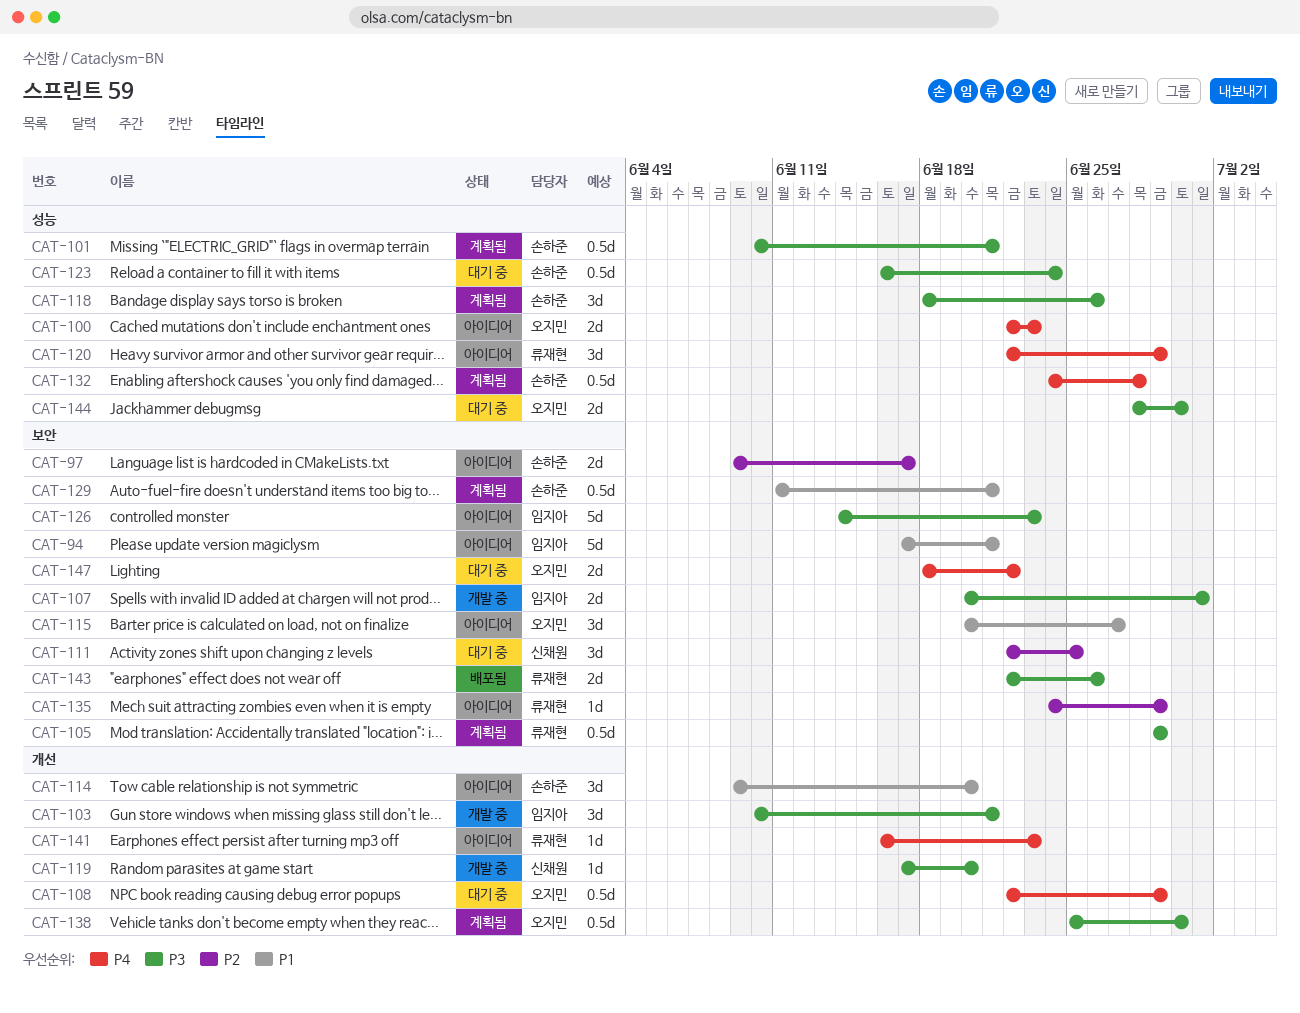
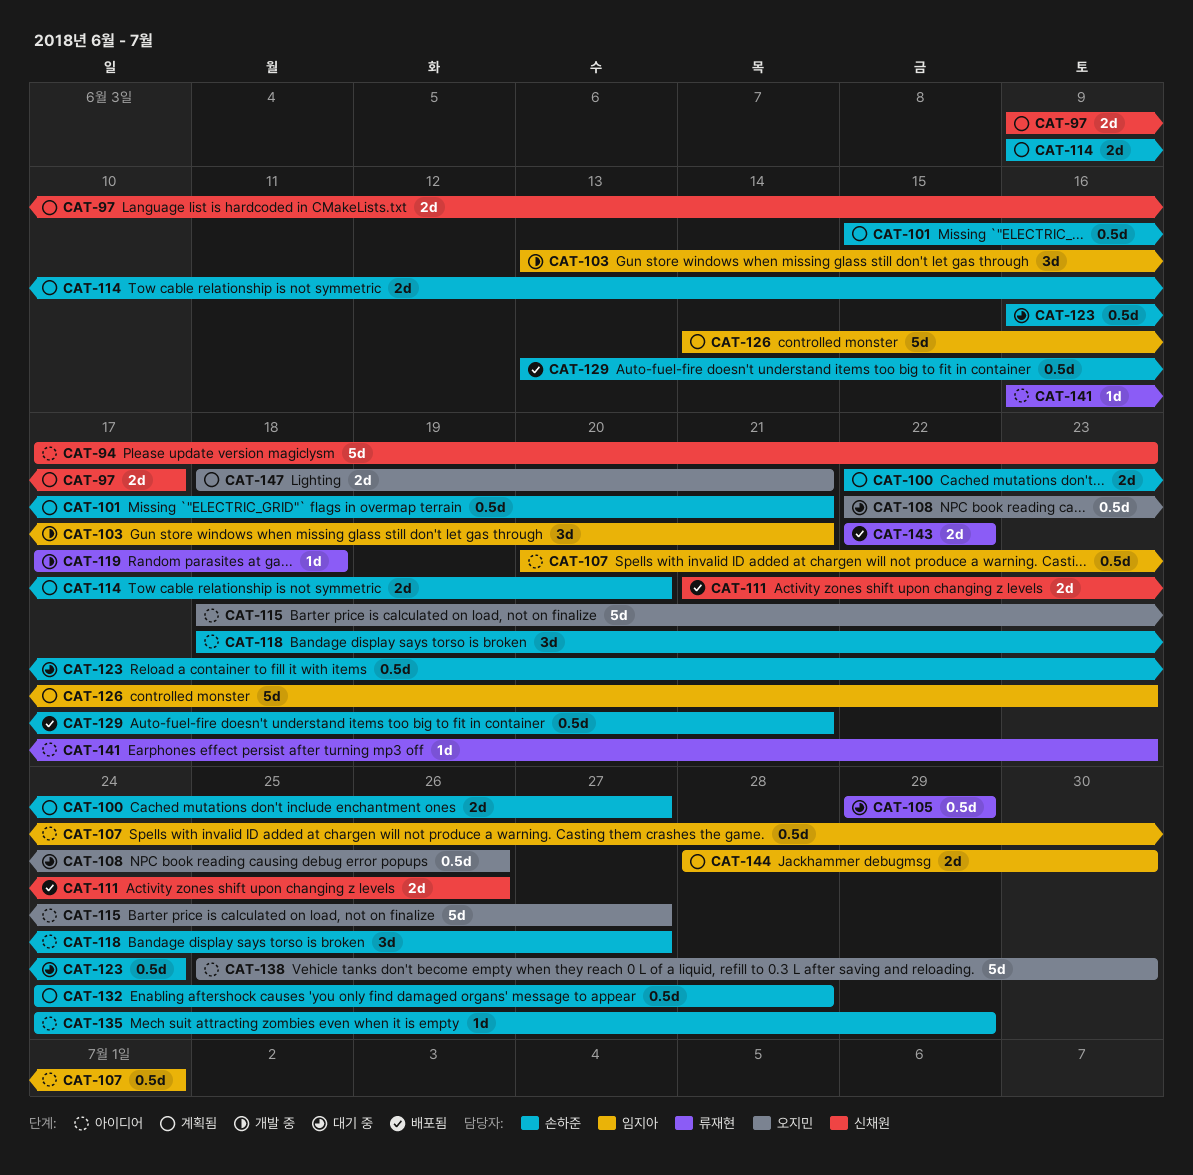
CAT-94, owner: 임지아 -> 신채원
CAT-94, due: Jun 21 -> Jun 23
CAT-97, status: 아이디어 -> 계획됨
CAT-97, owner: 손하준 -> 신채원
CAT-100, status: 아이디어 -> 계획됨
CAT-100, owner: 오지민 -> 손하준
CAT-100, due: Jun 23 -> Jun 27
CAT-101, start: Jun 10 -> Jun 15
CAT-103, start: Jun 10 -> Jun 13
CAT-105, status: 계획됨 -> 대기 중
CAT-107, status: 개발 중 -> 아이디어
CAT-107, estimate: 2d -> 0.5d
CAT-108, due: Jun 29 -> Jun 26
CAT-111, status: 대기 중 -> 배포됨
CAT-111, estimate: 3d -> 2d
CAT-111, start: Jun 22 -> Jun 21
CAT-111, due: Jun 25 -> Jun 26
CAT-114, status: 아이디어 -> 계획됨
CAT-114, estimate: 3d -> 2d
CAT-115, estimate: 3d -> 5d
CAT-115, start: Jun 20 -> Jun 18
CAT-118, status: 계획됨 -> 아이디어
CAT-118, due: Jun 26 -> Jun 27
CAT-119, owner: 신채원 -> 류재현
CAT-119, due: Jun 20 -> Jun 18
CAT-120: present -> none
CAT-126, status: 아이디어 -> 계획됨
CAT-129, status: 계획됨 -> 배포됨
CAT-129, start: Jun 11 -> Jun 13
CAT-135, owner: 류재현 -> 손하준
CAT-138, status: 계획됨 -> 아이디어
CAT-138, estimate: 0.5d -> 5d
CAT-143, due: Jun 26 -> Jun 22
CAT-144, status: 대기 중 -> 계획됨
CAT-144, owner: 오지민 -> 임지아
CAT-147, status: 대기 중 -> 계획됨
CAT-147, due: Jun 22 -> Jun 21

